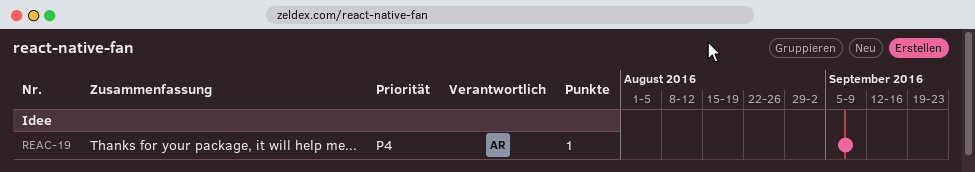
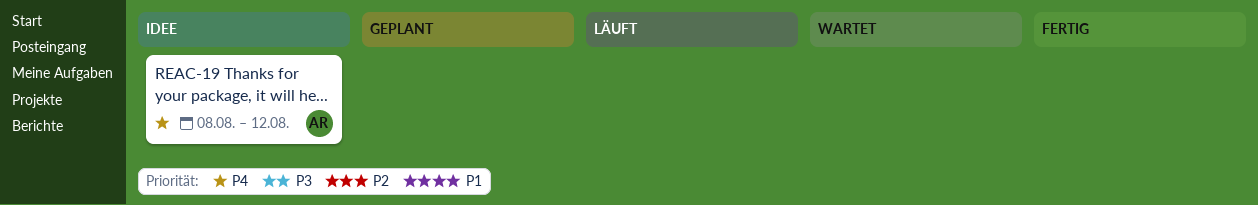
REAC-19, start: Sep 5 -> Aug 8
REAC-19, due: Sep 9 -> Aug 12

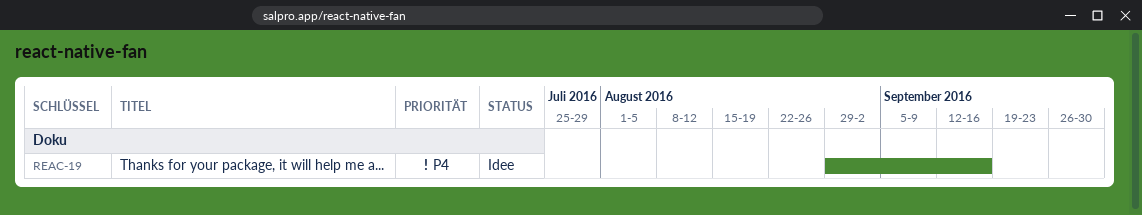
REAC-19, start: Aug 8 -> Aug 29
REAC-19, due: Aug 12 -> Sep 16

